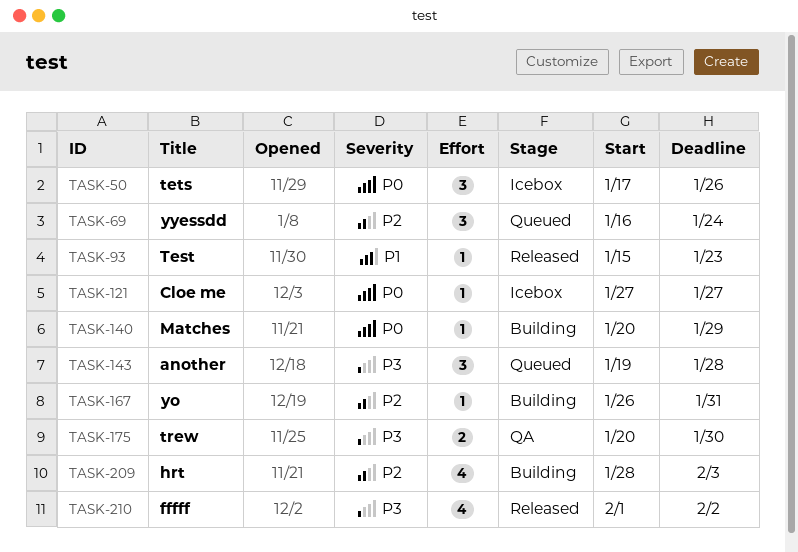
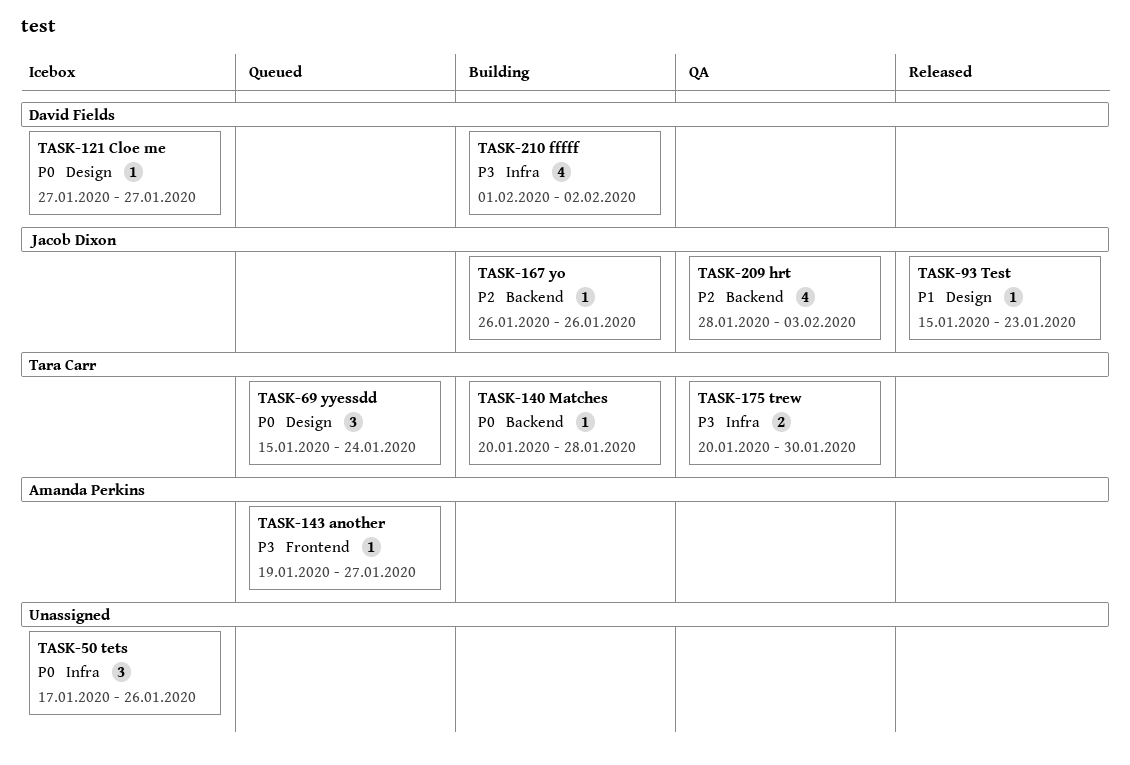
TASK-69, priority: P2 -> P0
TASK-69, start: Jan 16 -> Jan 15
TASK-140, due: Jan 29 -> Jan 28
TASK-143, estimate: 3 -> 1
TASK-143, due: Jan 28 -> Jan 27
TASK-167, due: Jan 31 -> Jan 26
TASK-209, status: Building -> QA
TASK-210, status: Released -> Building

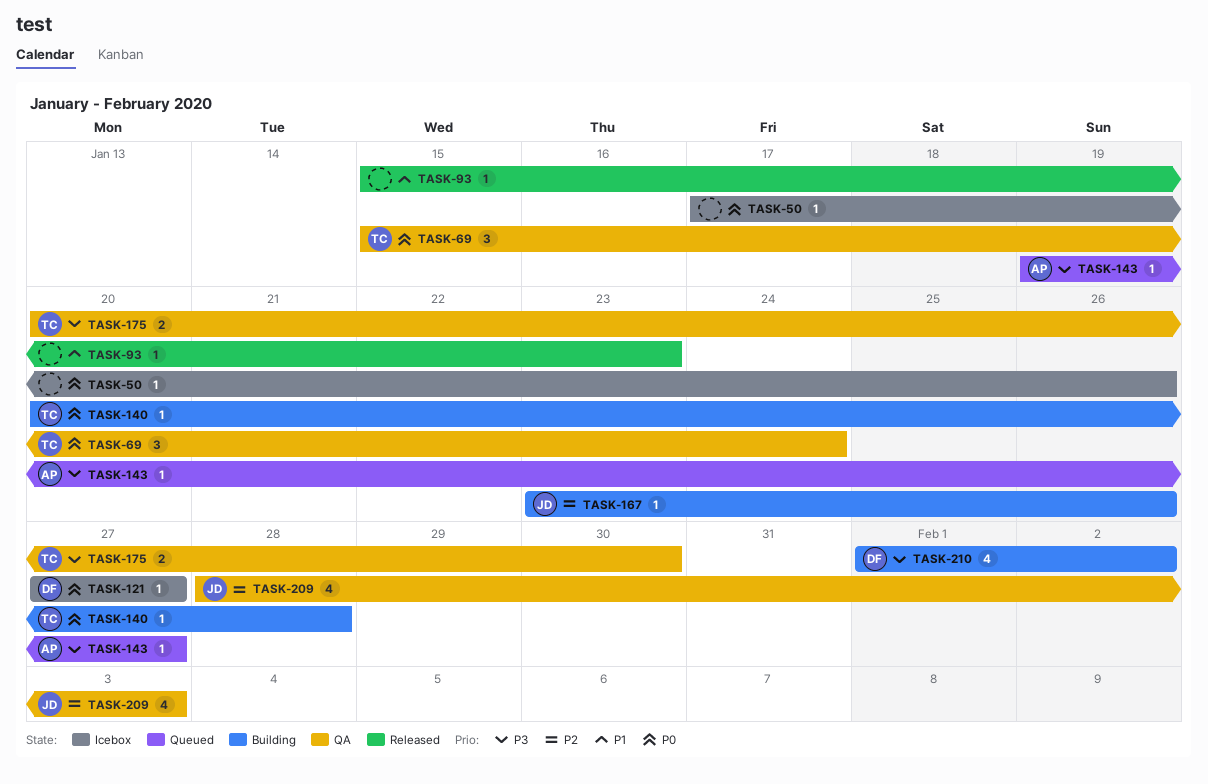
TASK-50, estimate: 3 -> 1
TASK-69, status: Queued -> QA
TASK-93, owner: Jacob Dixon -> none
TASK-167, start: Jan 26 -> Jan 23

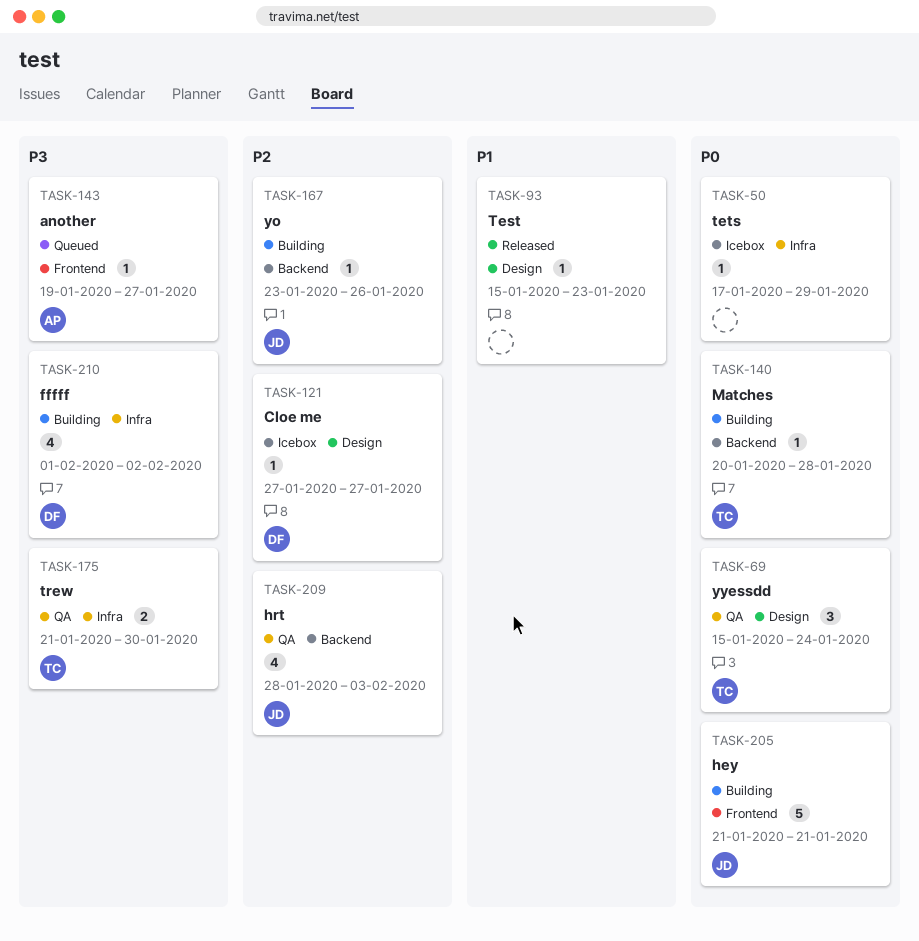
TASK-50, due: Jan 26 -> Jan 29
TASK-121, priority: P0 -> P2
TASK-175, start: Jan 20 -> Jan 21
TASK-205: none -> present

